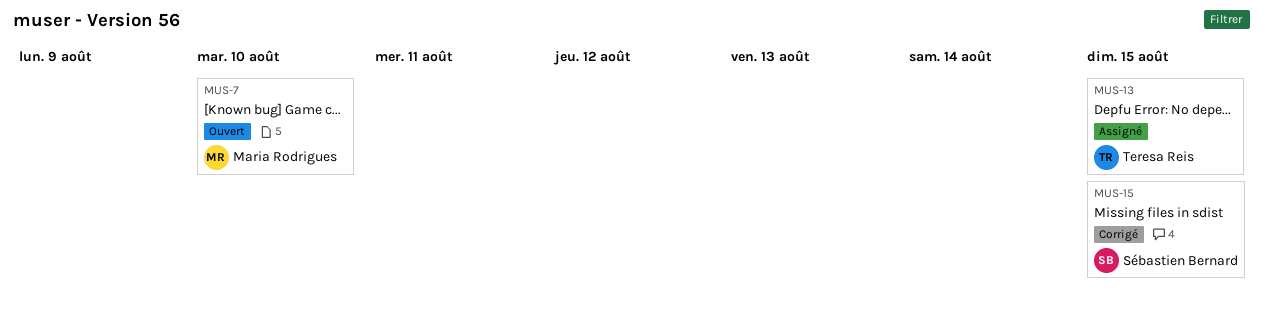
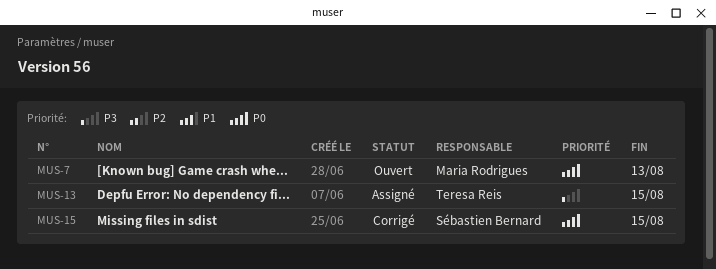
MUS-7, due: Aug 10 -> Aug 13

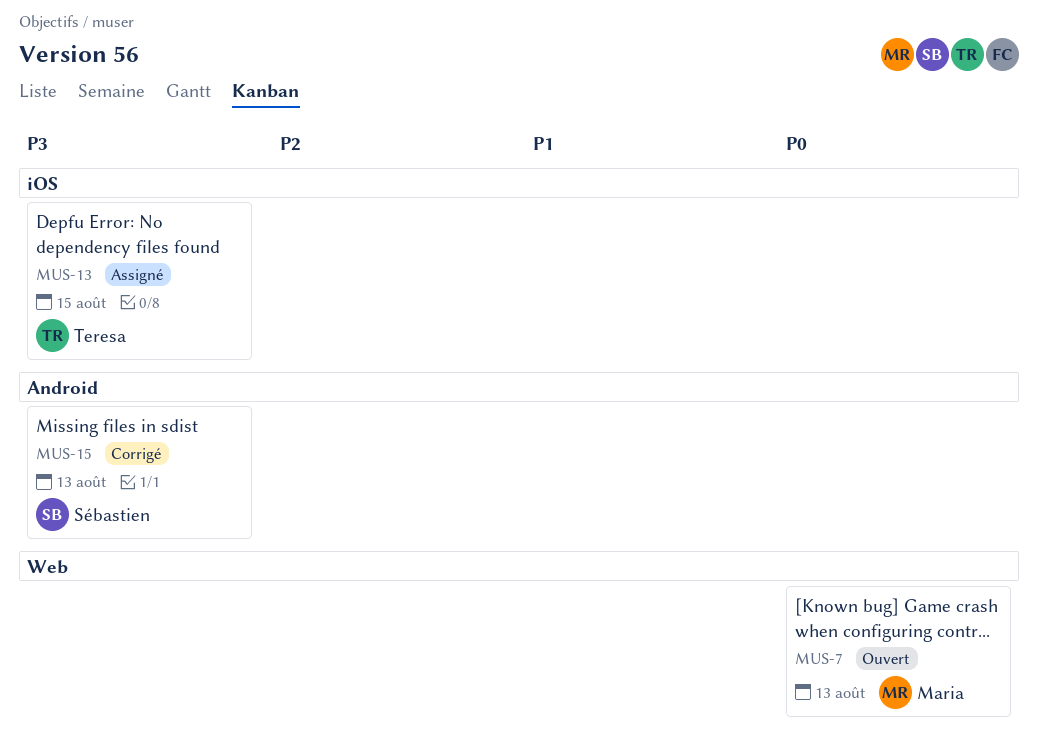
MUS-15, priority: P0 -> P3
MUS-15, due: Aug 15 -> Aug 13

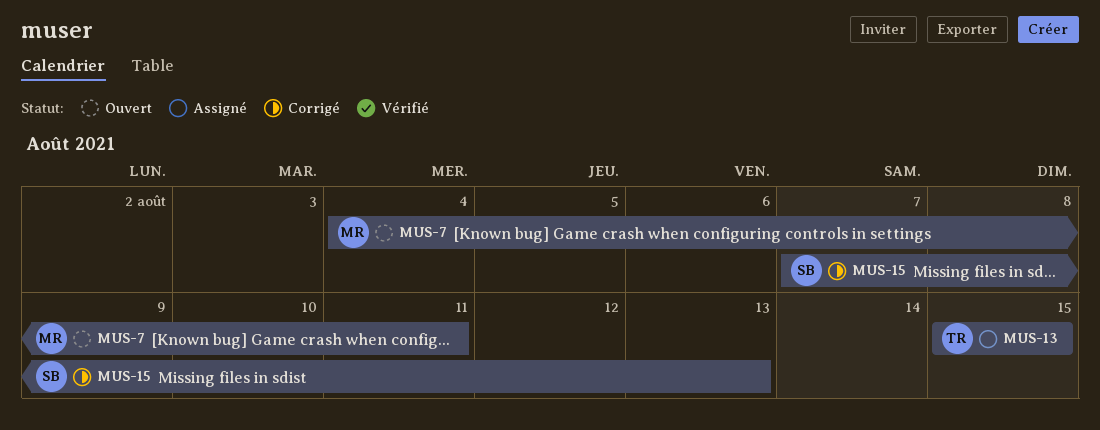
MUS-7, due: Aug 13 -> Aug 11

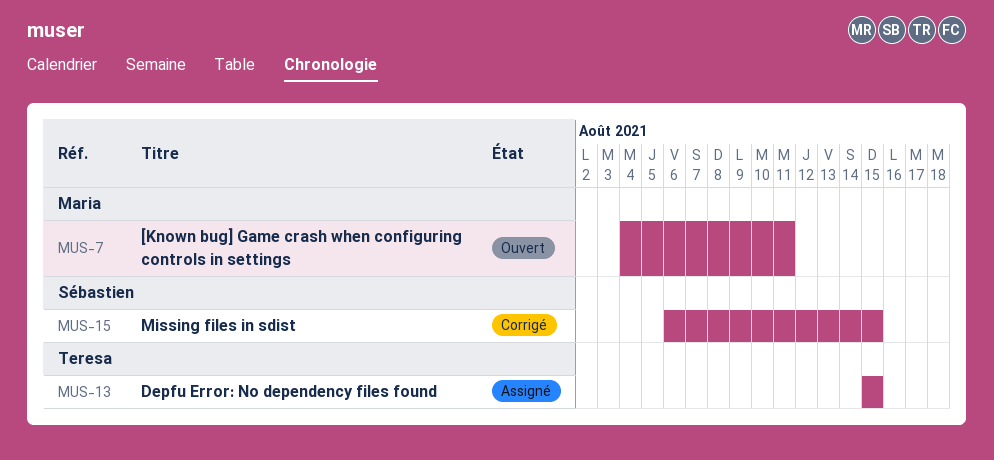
MUS-15, start: Aug 7 -> Aug 6
MUS-15, due: Aug 13 -> Aug 15

